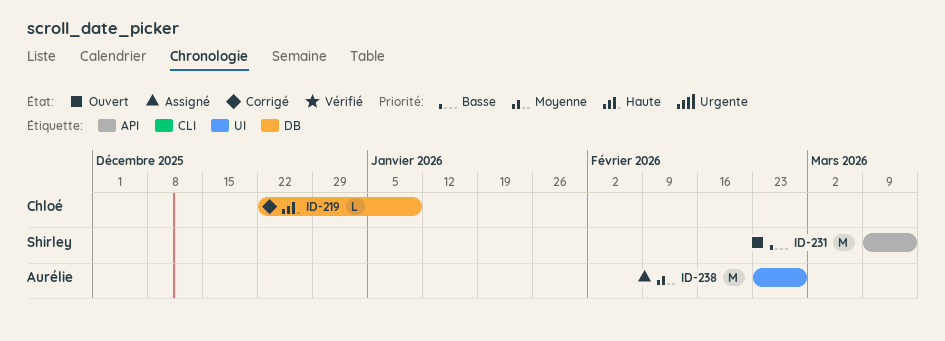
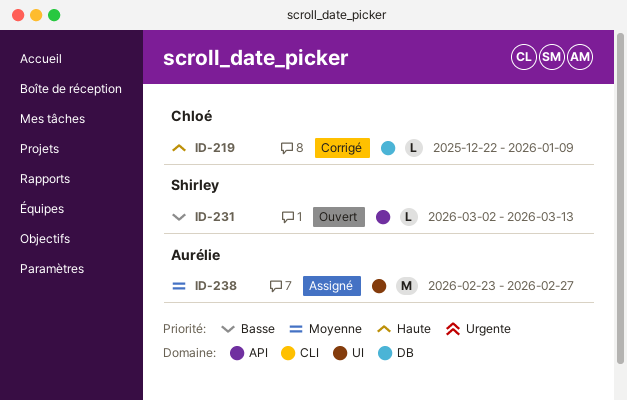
ID-231, estimate: M -> L
ID-231, start: Mar 9 -> Mar 2

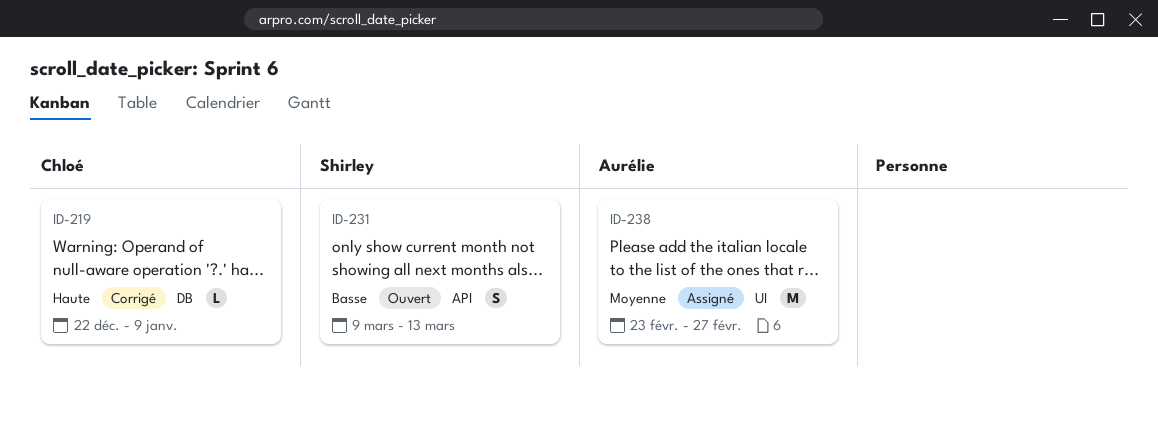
ID-231, estimate: L -> S
ID-231, start: Mar 2 -> Mar 9

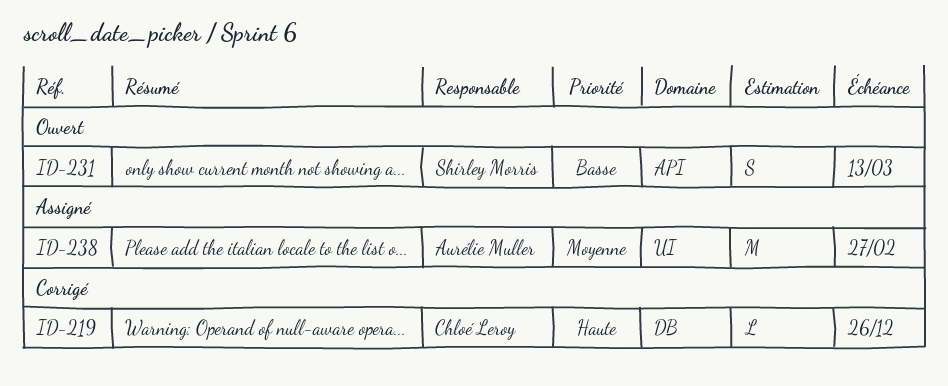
ID-219, due: Jan 9 -> Dec 26

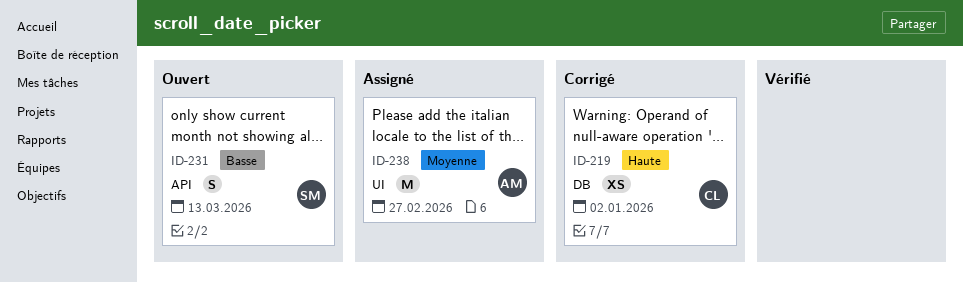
ID-219, estimate: L -> XS
ID-219, due: Dec 26 -> Jan 2

